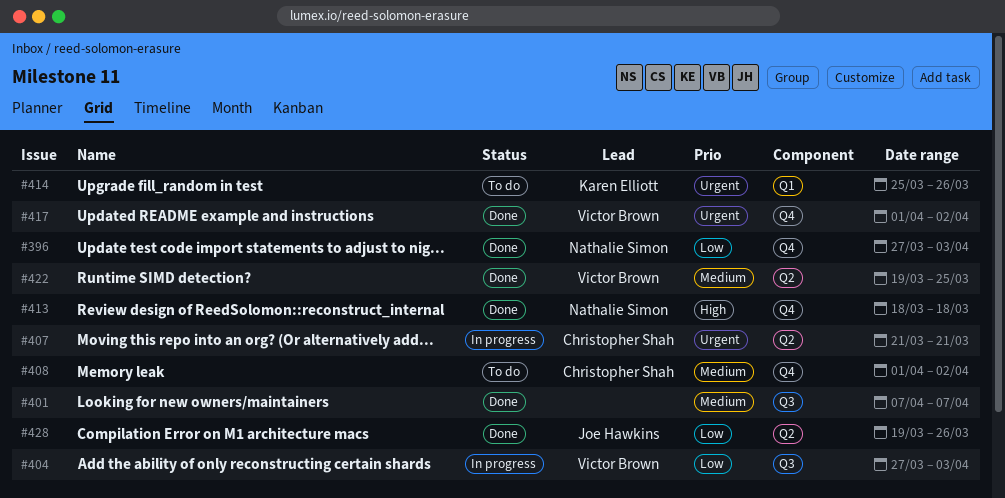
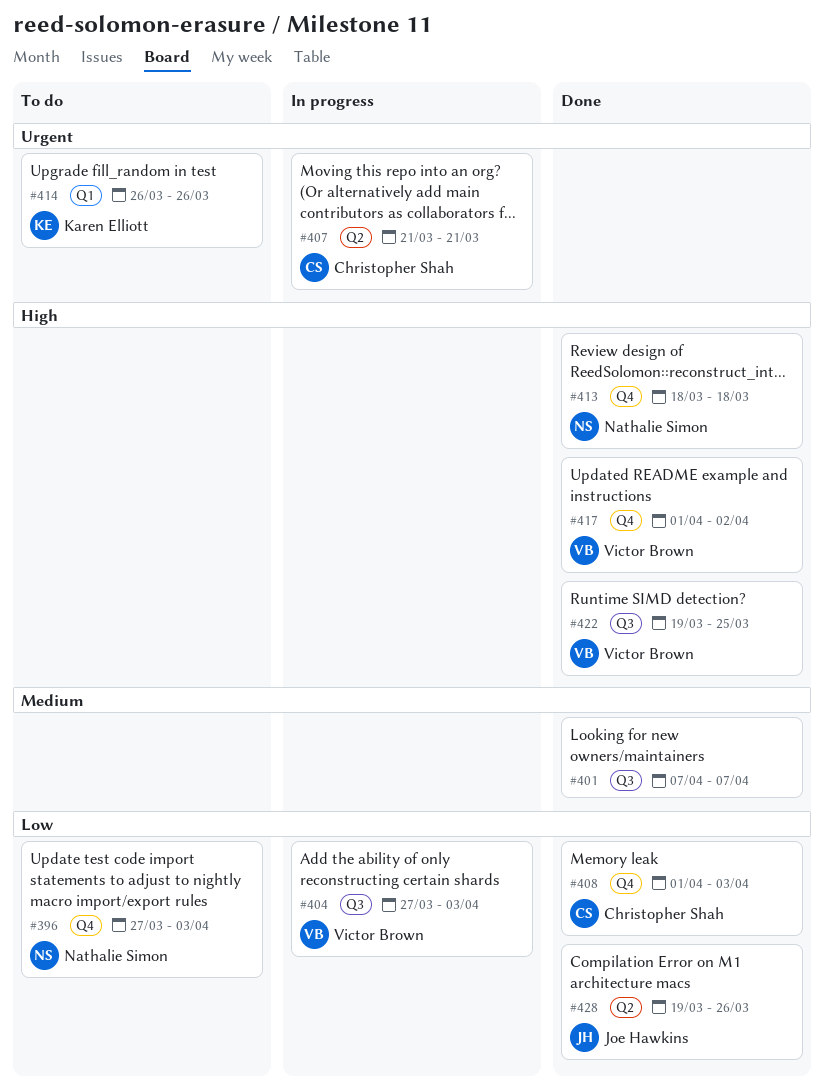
#396, status: Done -> To do
#408, status: To do -> Done
#408, priority: Medium -> Low
#408, due: Apr 2 -> Apr 3
#414, start: Mar 25 -> Mar 26
#417, priority: Urgent -> High
#422, priority: Medium -> High
#422, label: Q2 -> Q3

